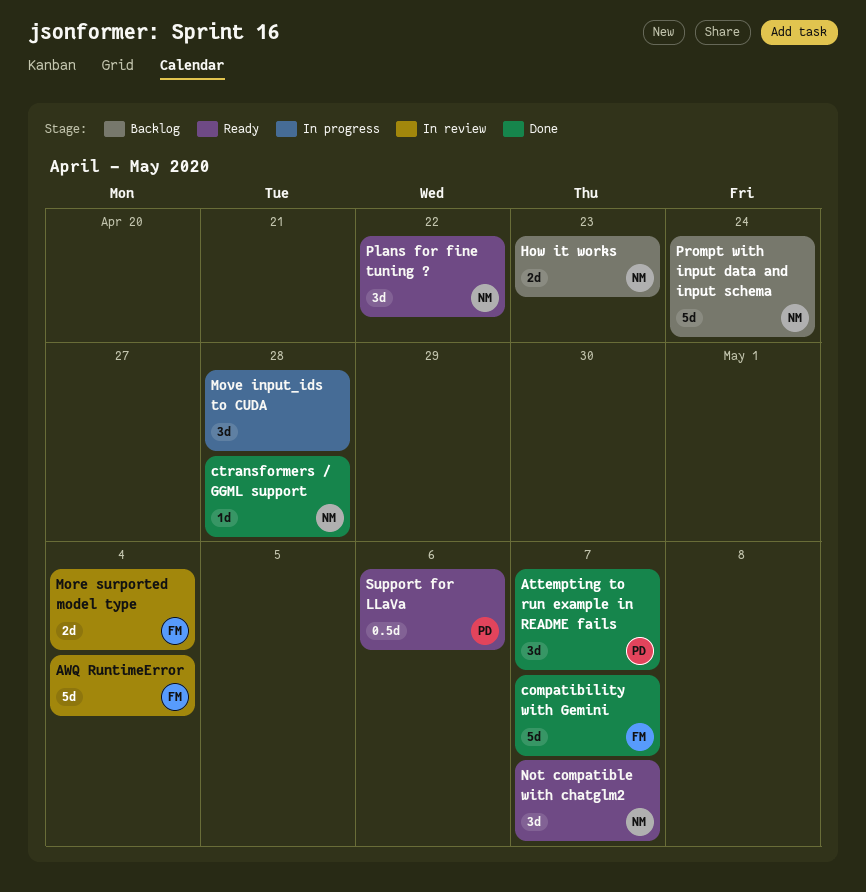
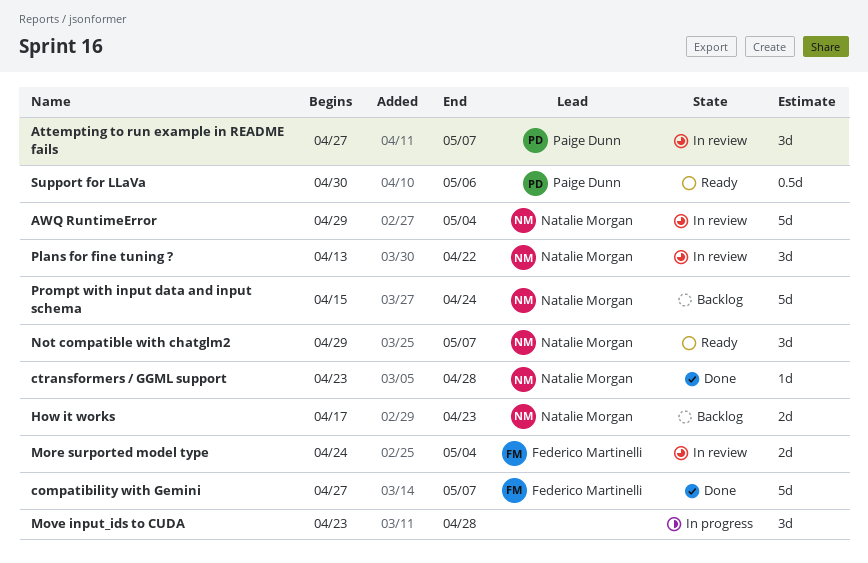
Attempting to run example in README fails, status: Done -> In review
AWQ RuntimeError, owner: Federico Martinelli -> Natalie Morgan
Plans for fine tuning ?, status: Ready -> In review

